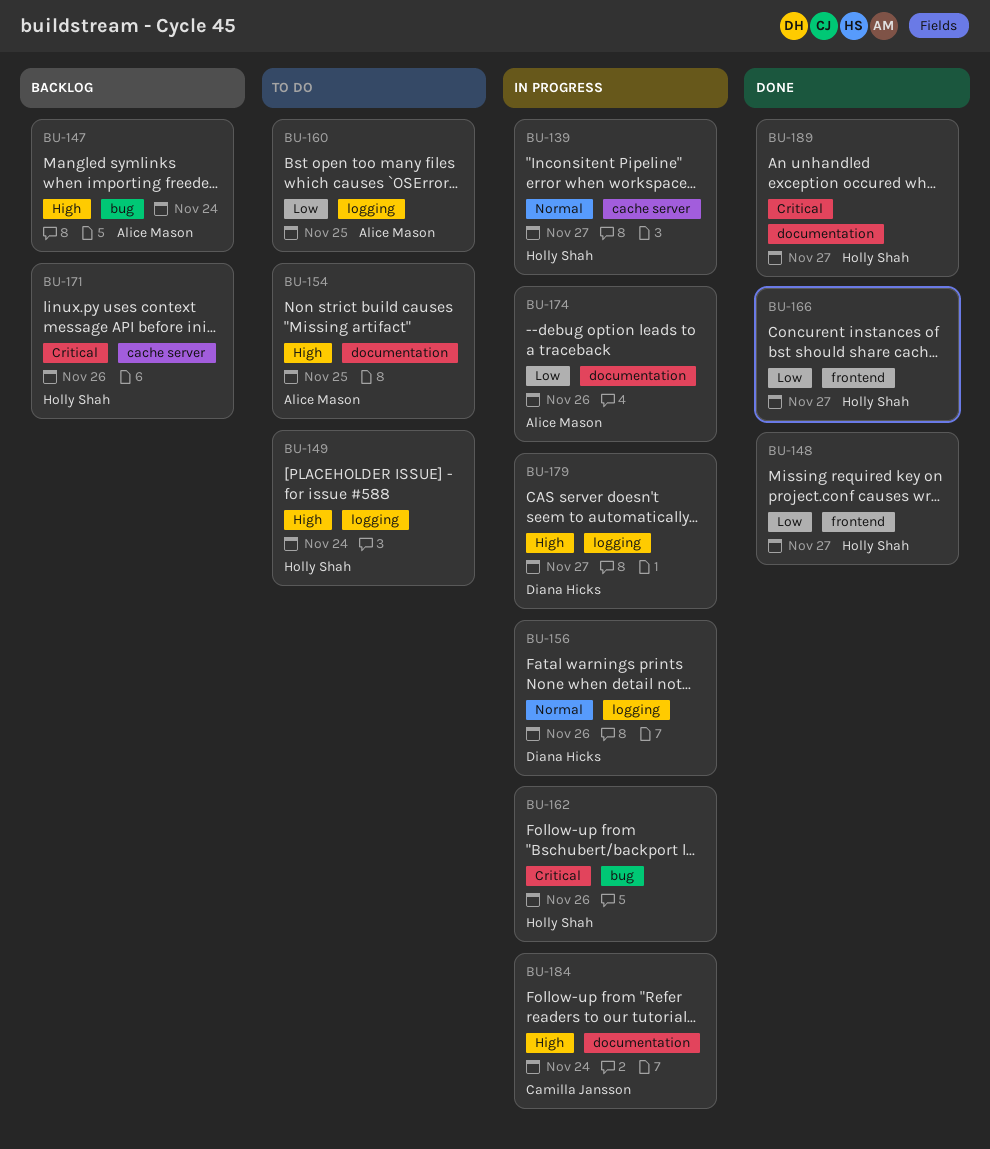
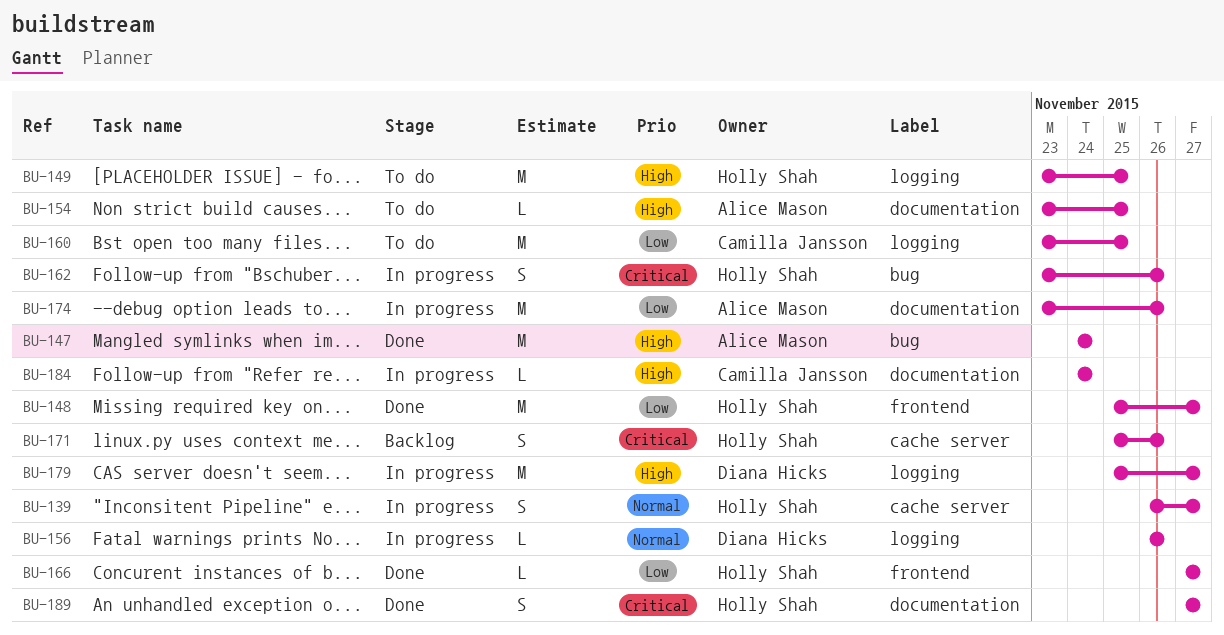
BU-147, status: Backlog -> Done
BU-149, due: Nov 24 -> Nov 25
BU-160, owner: Alice Mason -> Camilla Jansson

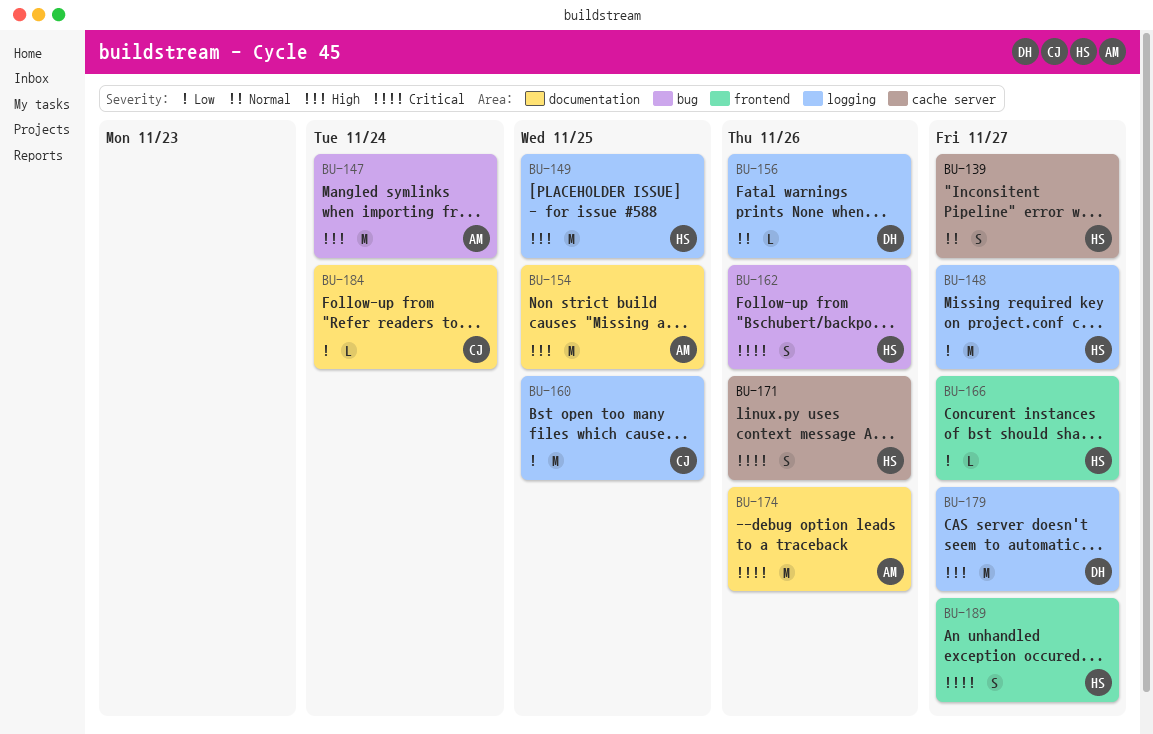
BU-148, label: frontend -> logging
BU-154, estimate: L -> M
BU-174, priority: Low -> Critical
BU-184, priority: High -> Low
BU-189, label: documentation -> frontend

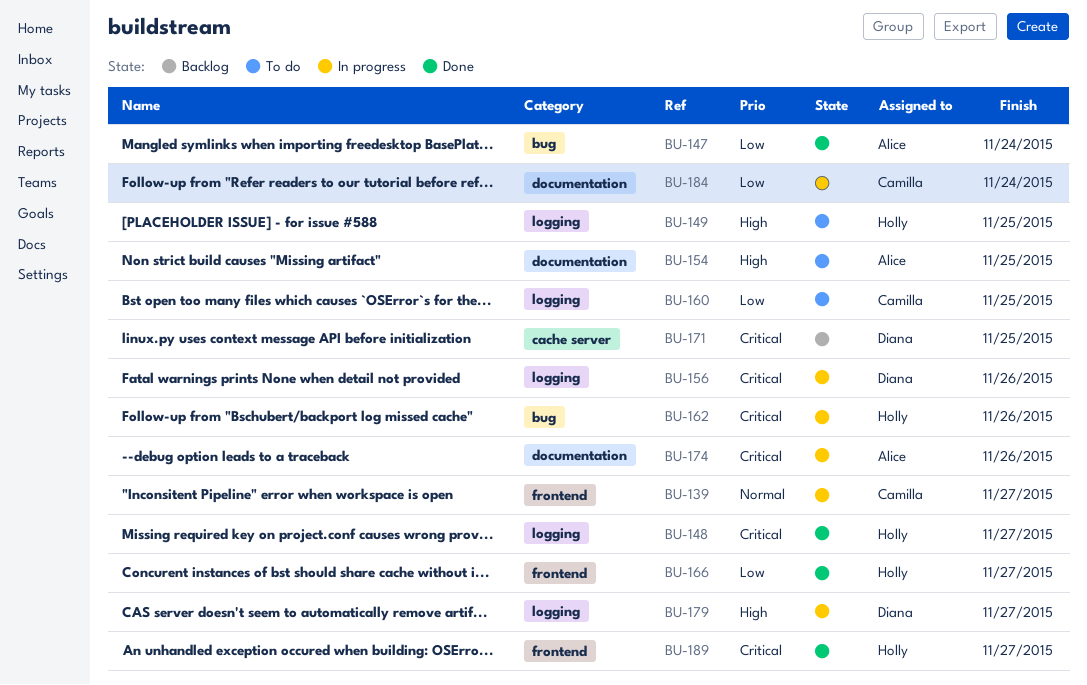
BU-139, owner: Holly -> Camilla
BU-139, label: cache server -> frontend
BU-147, priority: High -> Low
BU-148, priority: Low -> Critical
BU-156, priority: Normal -> Critical
BU-171, owner: Holly -> Diana
BU-171, due: Nov 26 -> Nov 25

